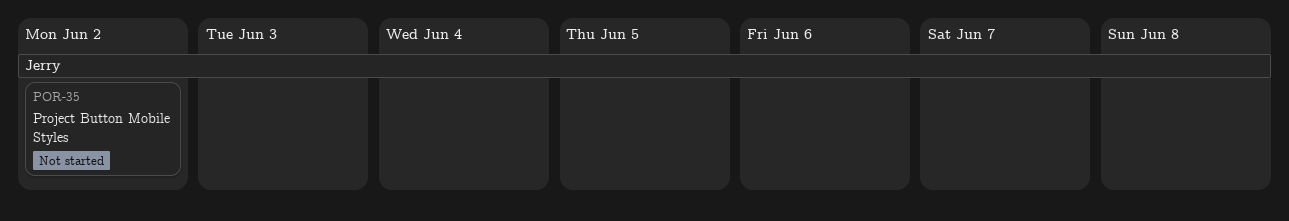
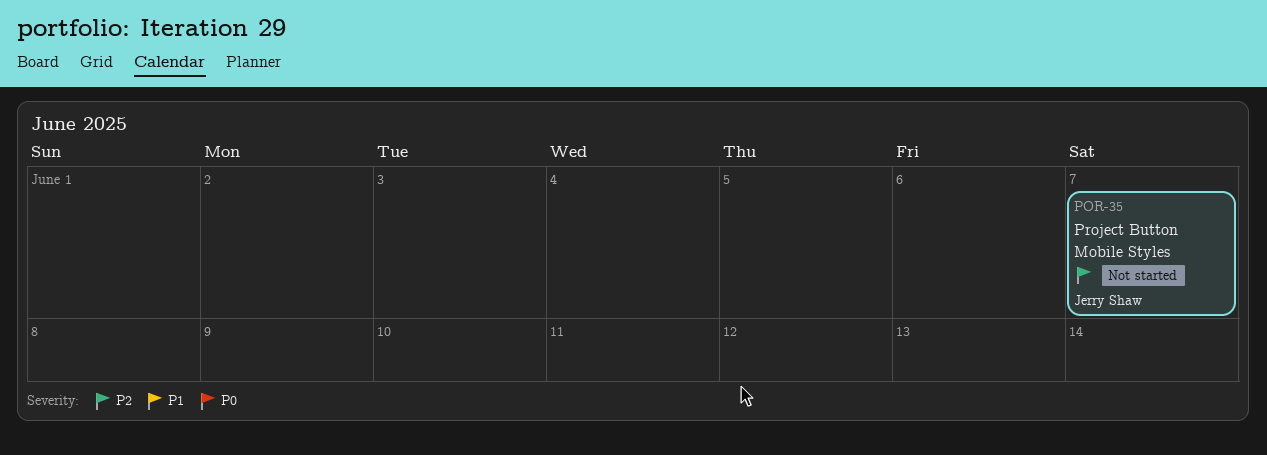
POR-35, due: Jun 2 -> Jun 7

